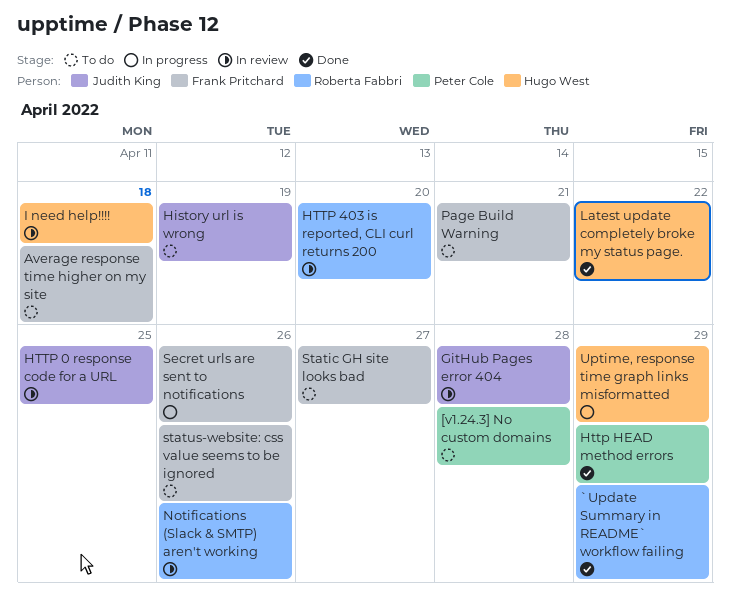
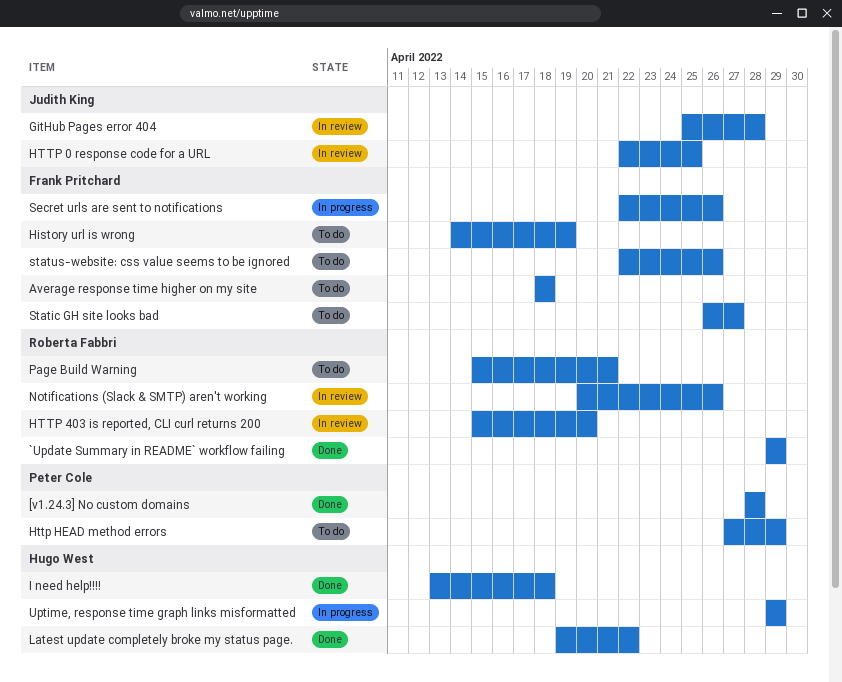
[v1.24.3] No custom domains, status: To do -> Done
History url is wrong, owner: Judith King -> Frank Pritchard
Http HEAD method errors, status: Done -> To do
I need help!!!!, status: In review -> Done
Page Build Warning, owner: Frank Pritchard -> Roberta Fabbri

